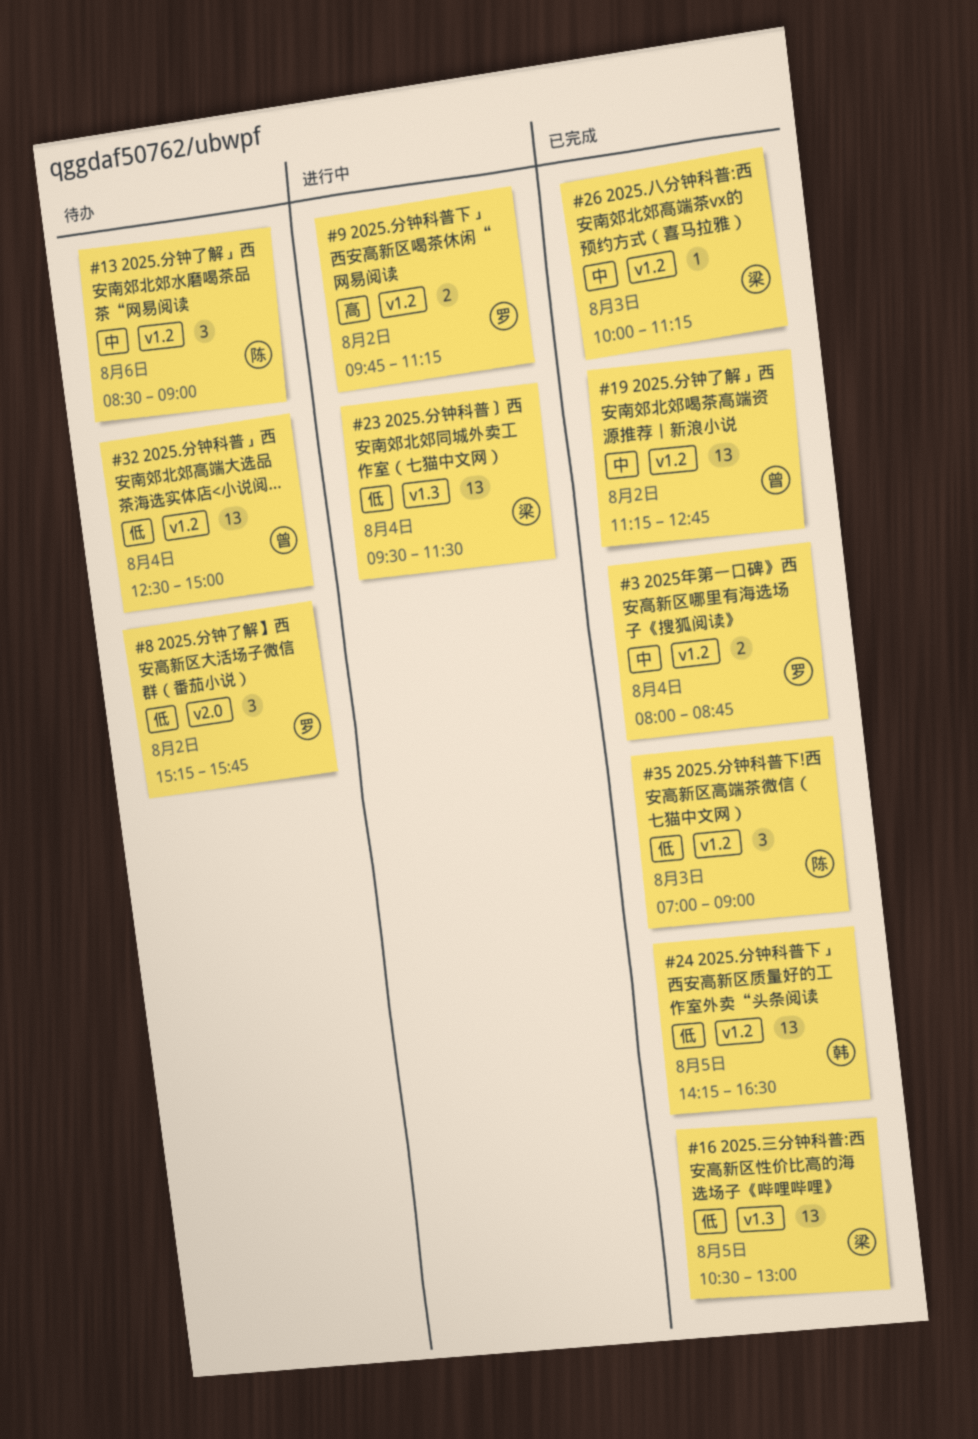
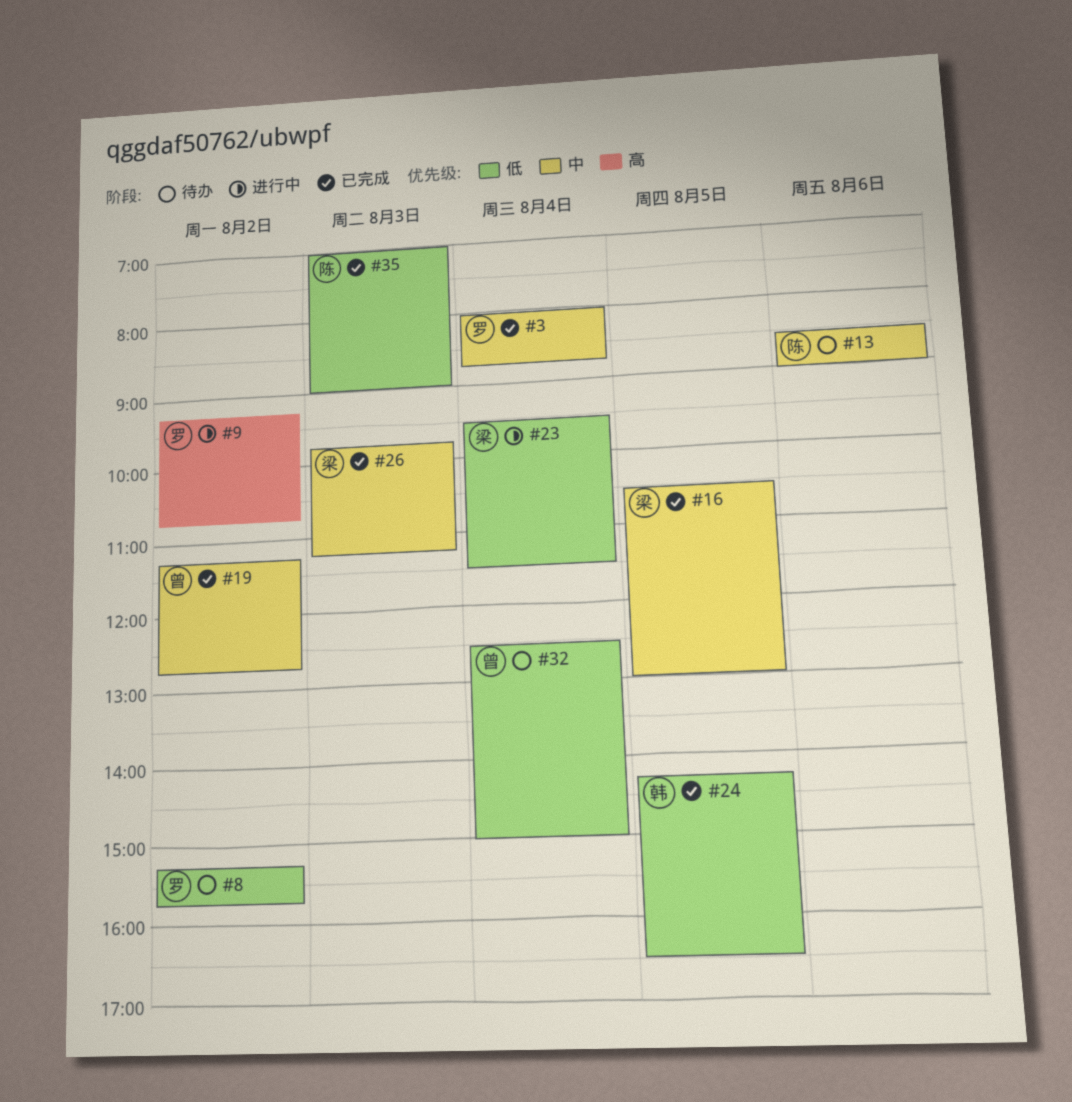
#9, begins: 09:45 -> 09:15
#9, ends: 11:15 -> 10:45
#16, priority: 低 -> 中
#26, begins: 10:00 -> 09:45

